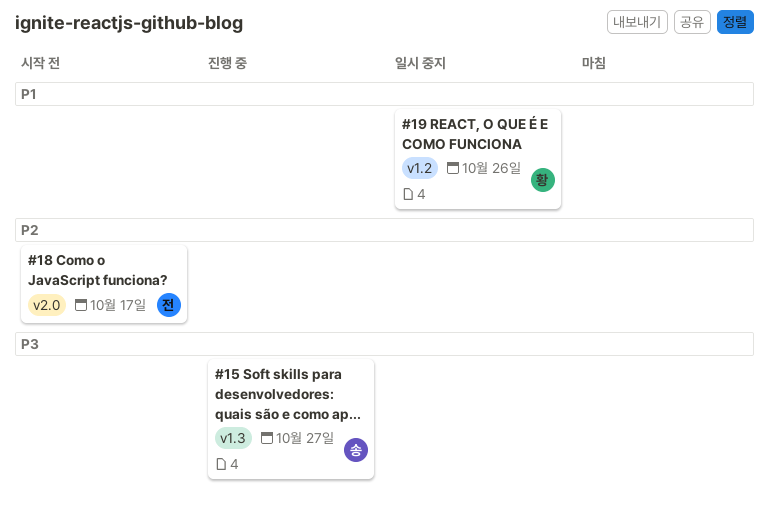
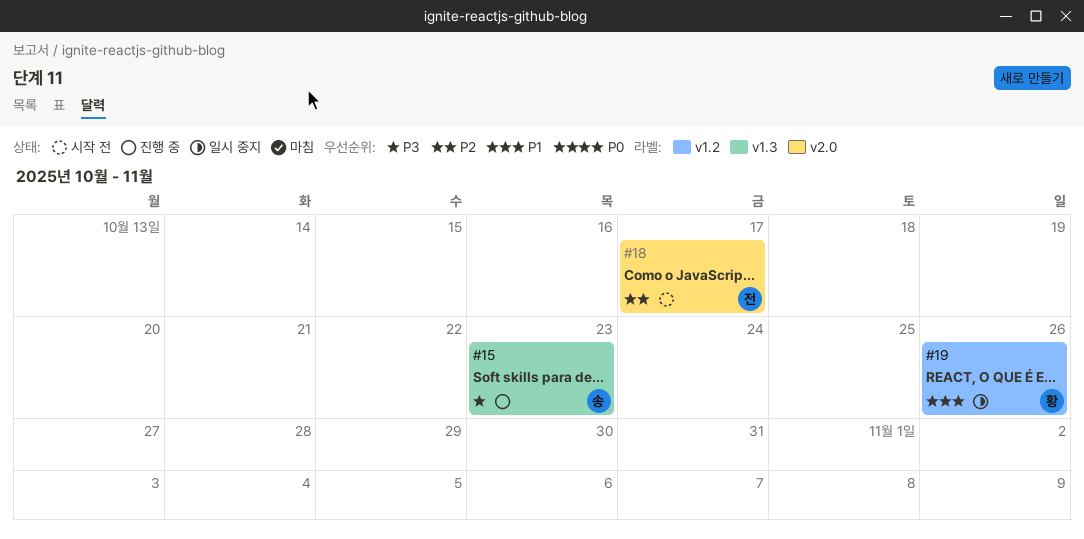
#15, due: Oct 27 -> Oct 23

